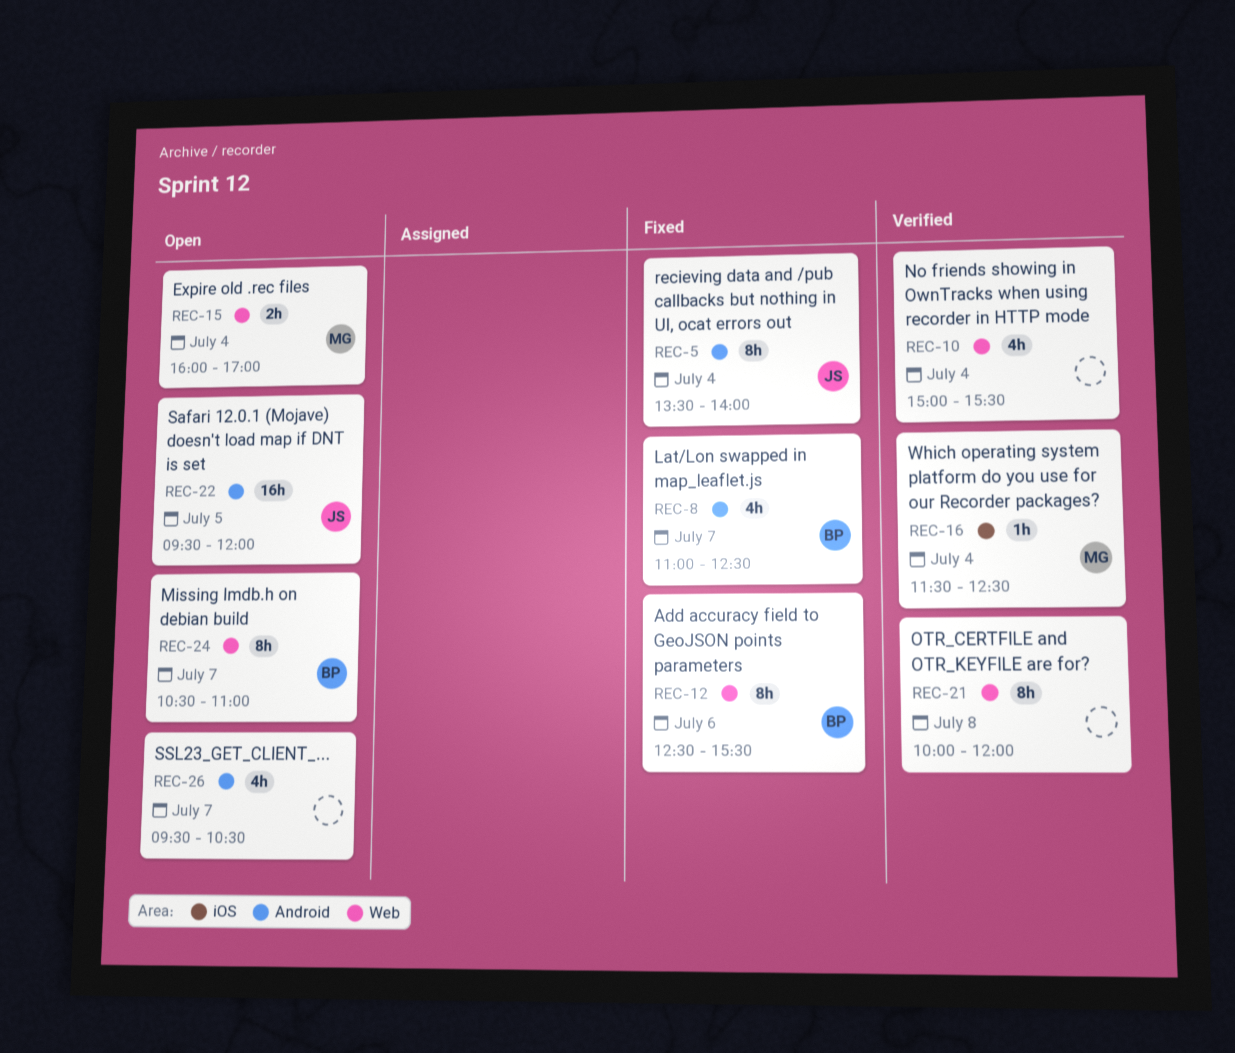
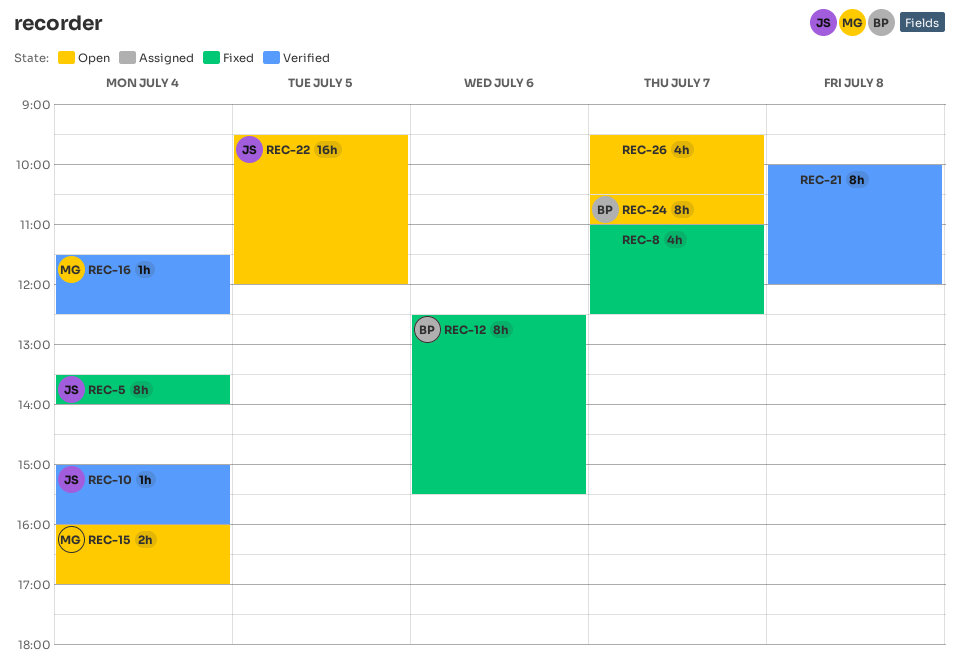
REC-8, owner: BP -> none
REC-10, owner: none -> JS
REC-10, estimate: 4h -> 1h
REC-10, ends: 15:30 -> 16:00

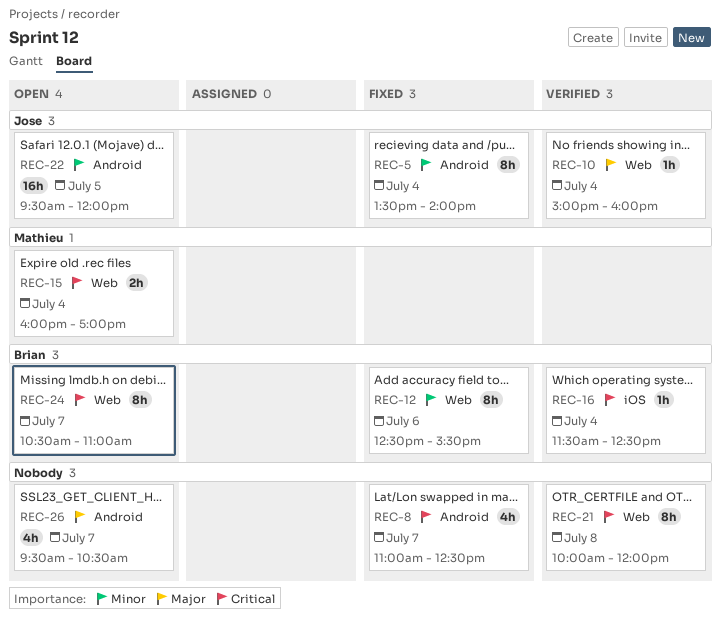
REC-16, owner: Mathieu -> Brian

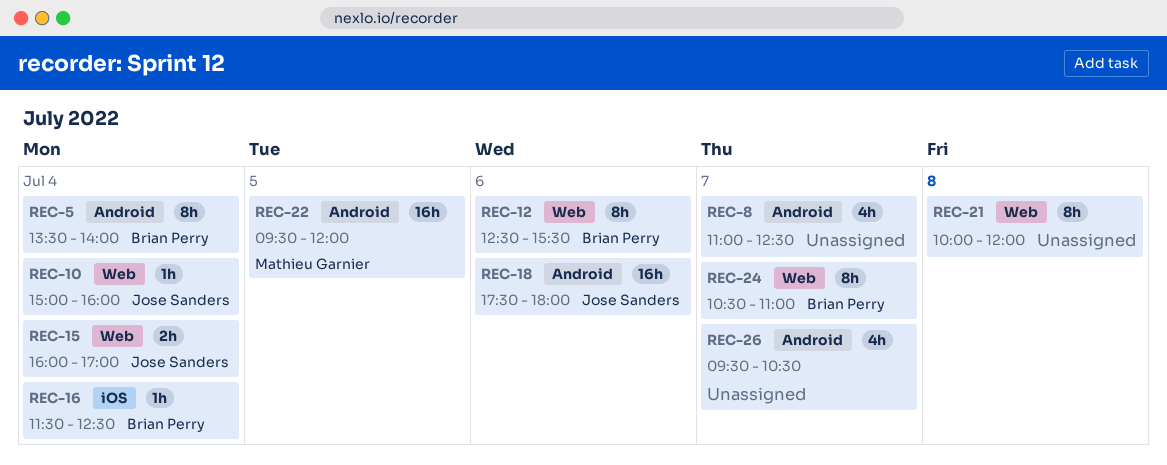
REC-5, owner: Jose Sanders -> Brian Perry
REC-15, owner: Mathieu Garnier -> Jose Sanders
REC-18: none -> present
REC-22, owner: Jose Sanders -> Mathieu Garnier

